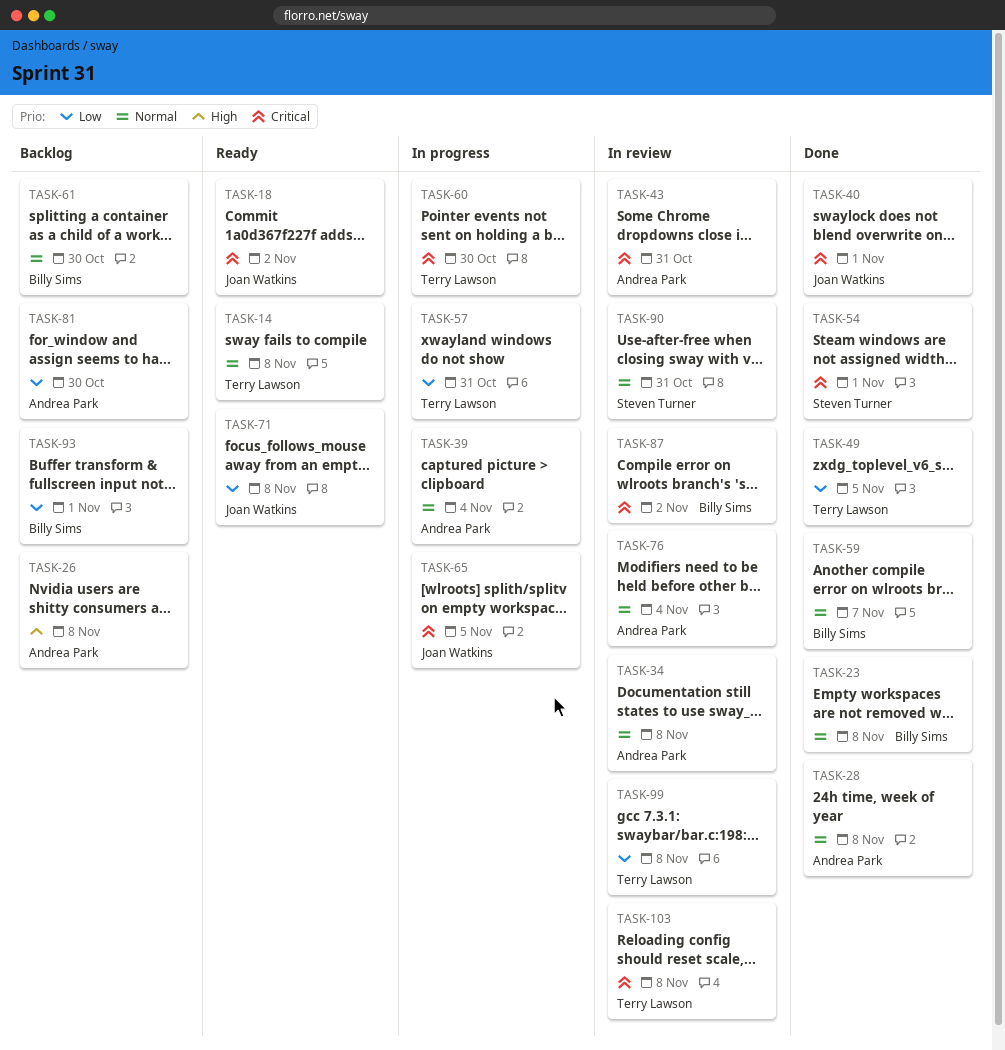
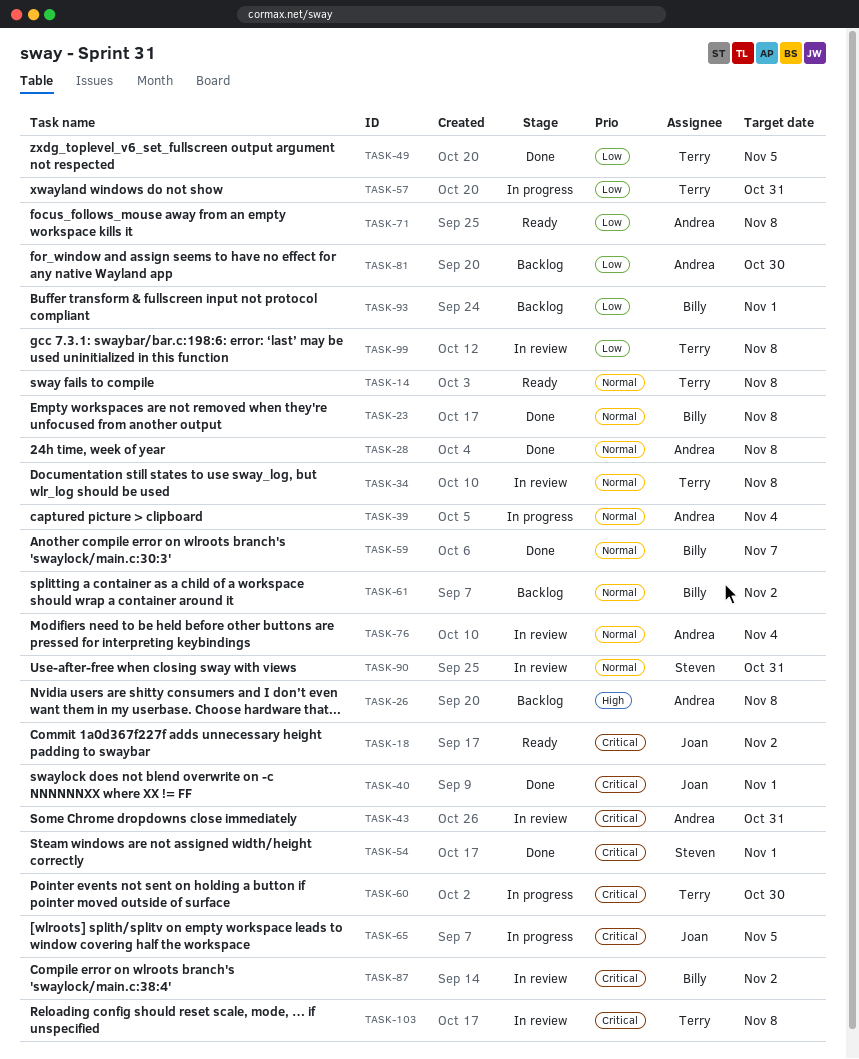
TASK-34, owner: Andrea Park -> Terry Lawson
TASK-61, due: Oct 30 -> Nov 2
TASK-71, owner: Joan Watkins -> Andrea Park

